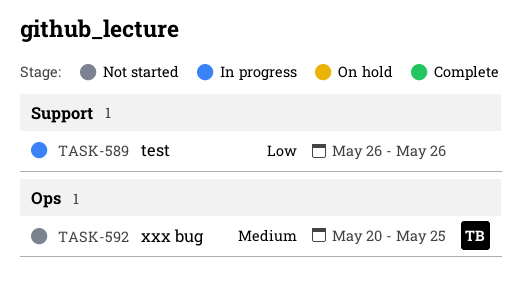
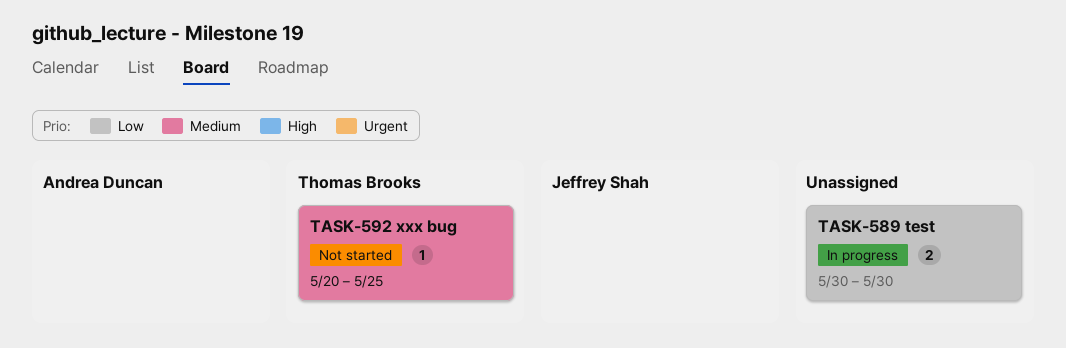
TASK-589, start: May 26 -> May 30
TASK-589, due: May 26 -> May 30

